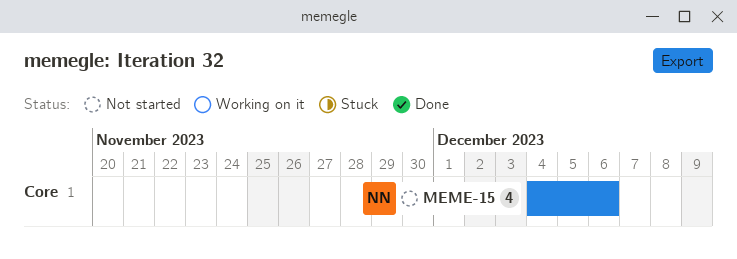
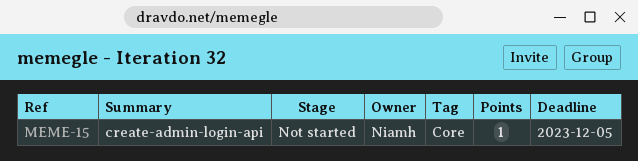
MEME-15, estimate: 4 -> 1
MEME-15, due: Dec 6 -> Dec 5

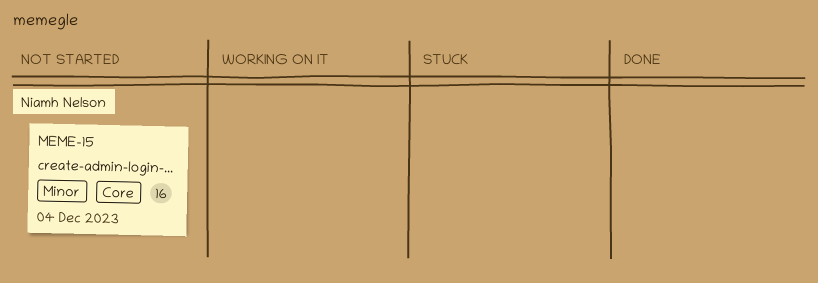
MEME-15, estimate: 1 -> 16
MEME-15, due: Dec 5 -> Dec 4

